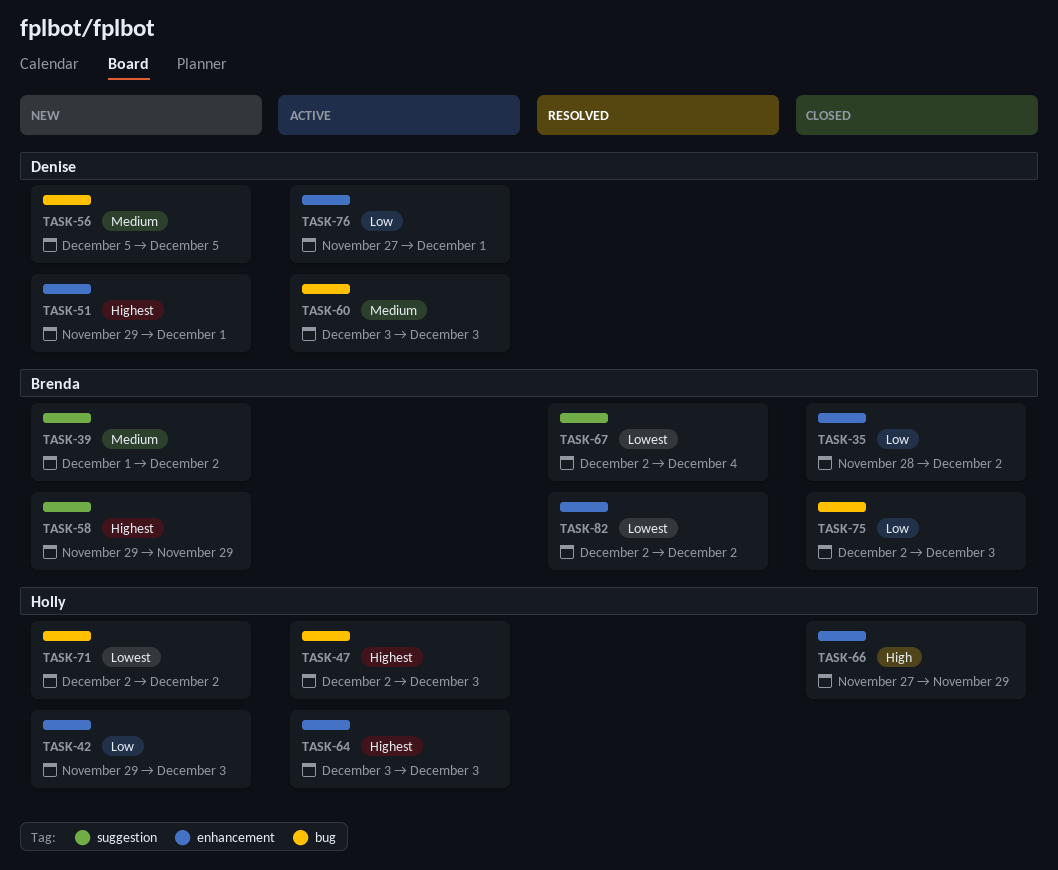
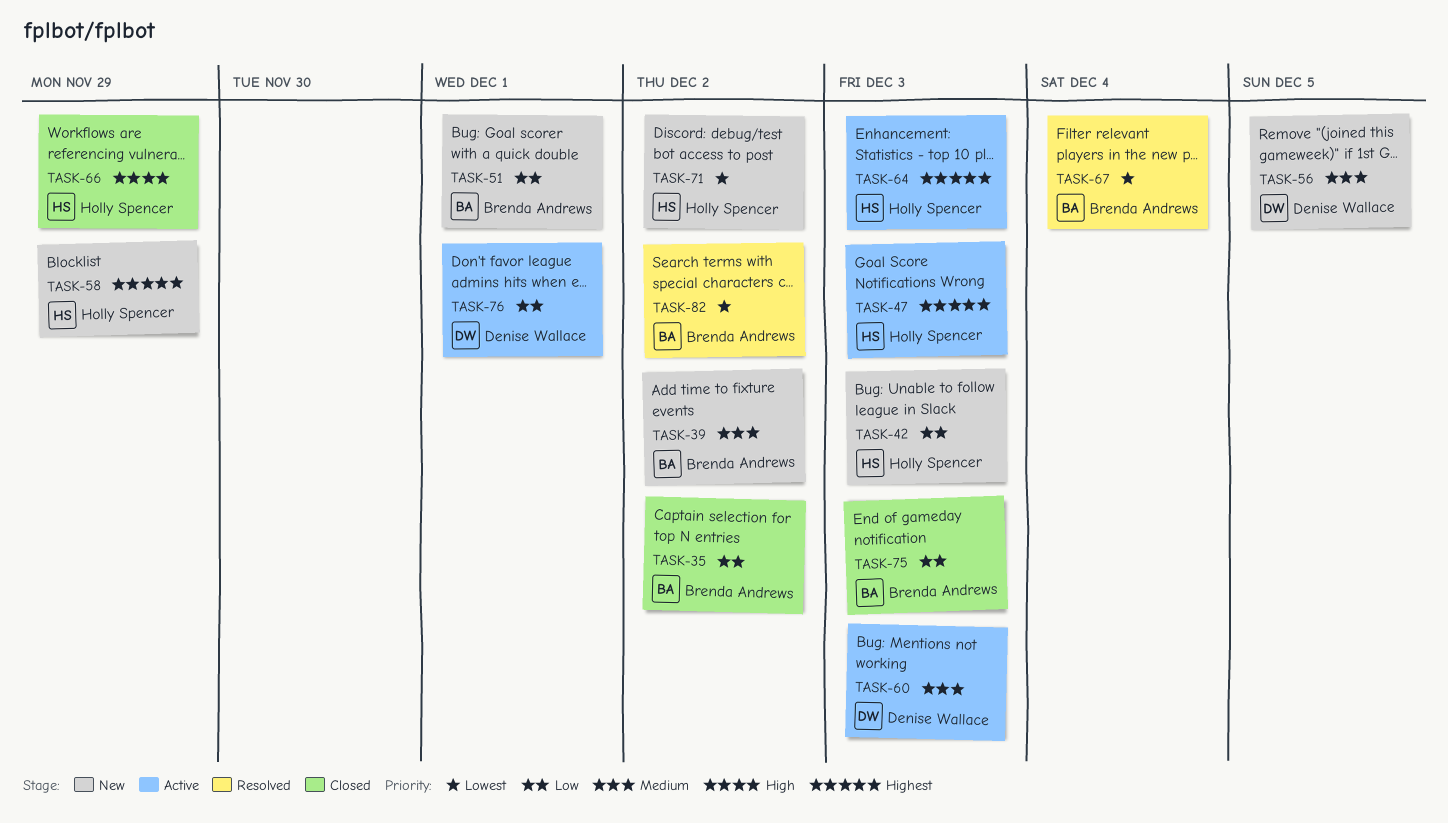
TASK-51, owner: Denise Wallace -> Brenda Andrews
TASK-51, priority: Highest -> Low
TASK-58, owner: Brenda Andrews -> Holly Spencer

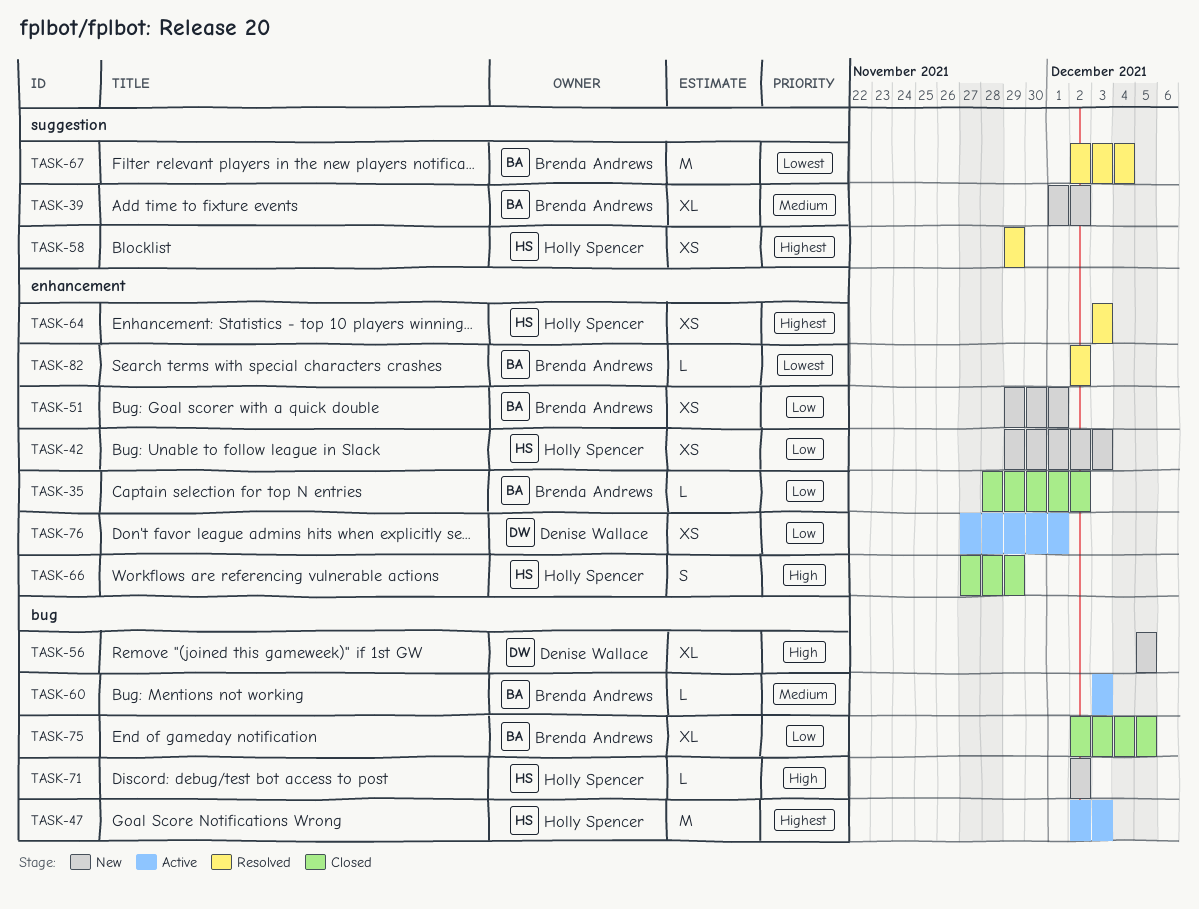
TASK-56, priority: Medium -> High
TASK-58, status: New -> Resolved
TASK-60, owner: Denise Wallace -> Brenda Andrews
TASK-64, status: Active -> Resolved
TASK-71, priority: Lowest -> High
TASK-75, due: Dec 3 -> Dec 5

